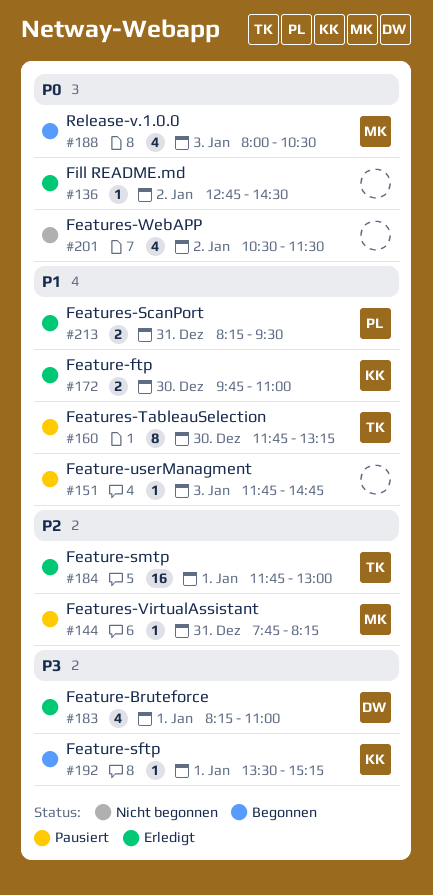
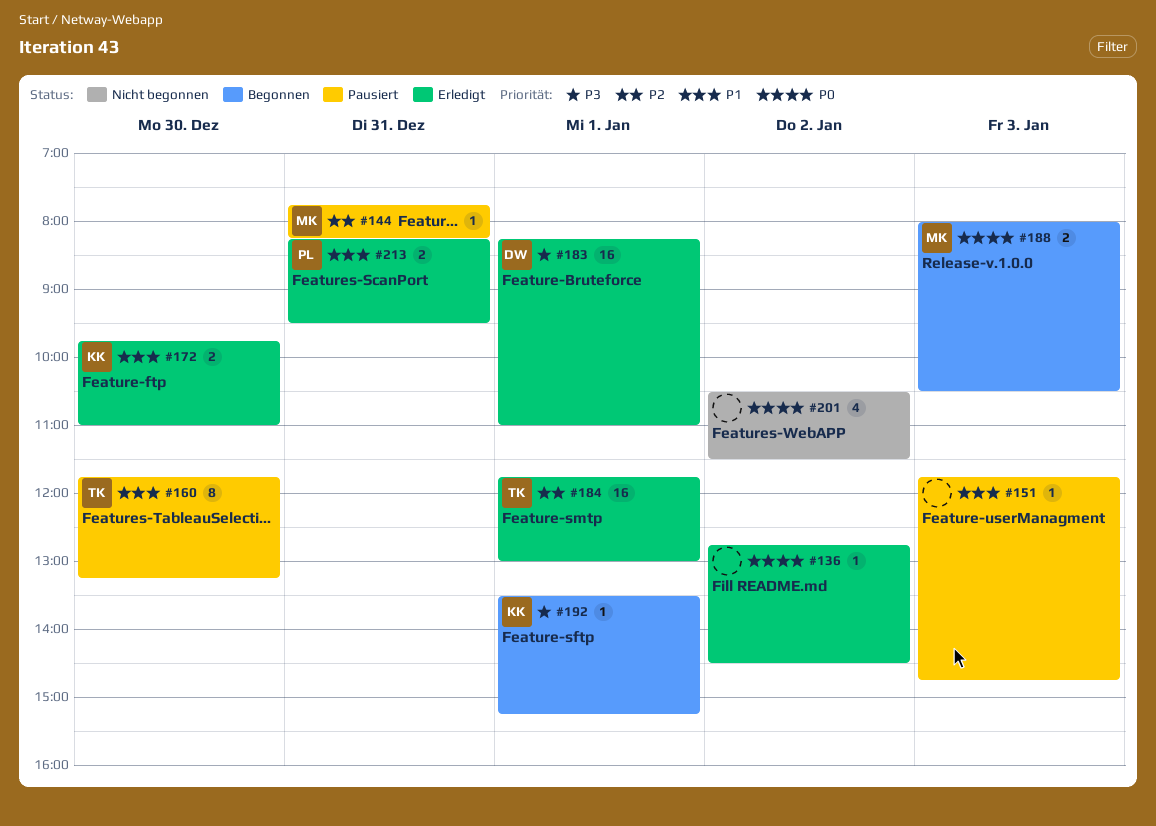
#183, estimate: 4 -> 16
#188, estimate: 4 -> 2

